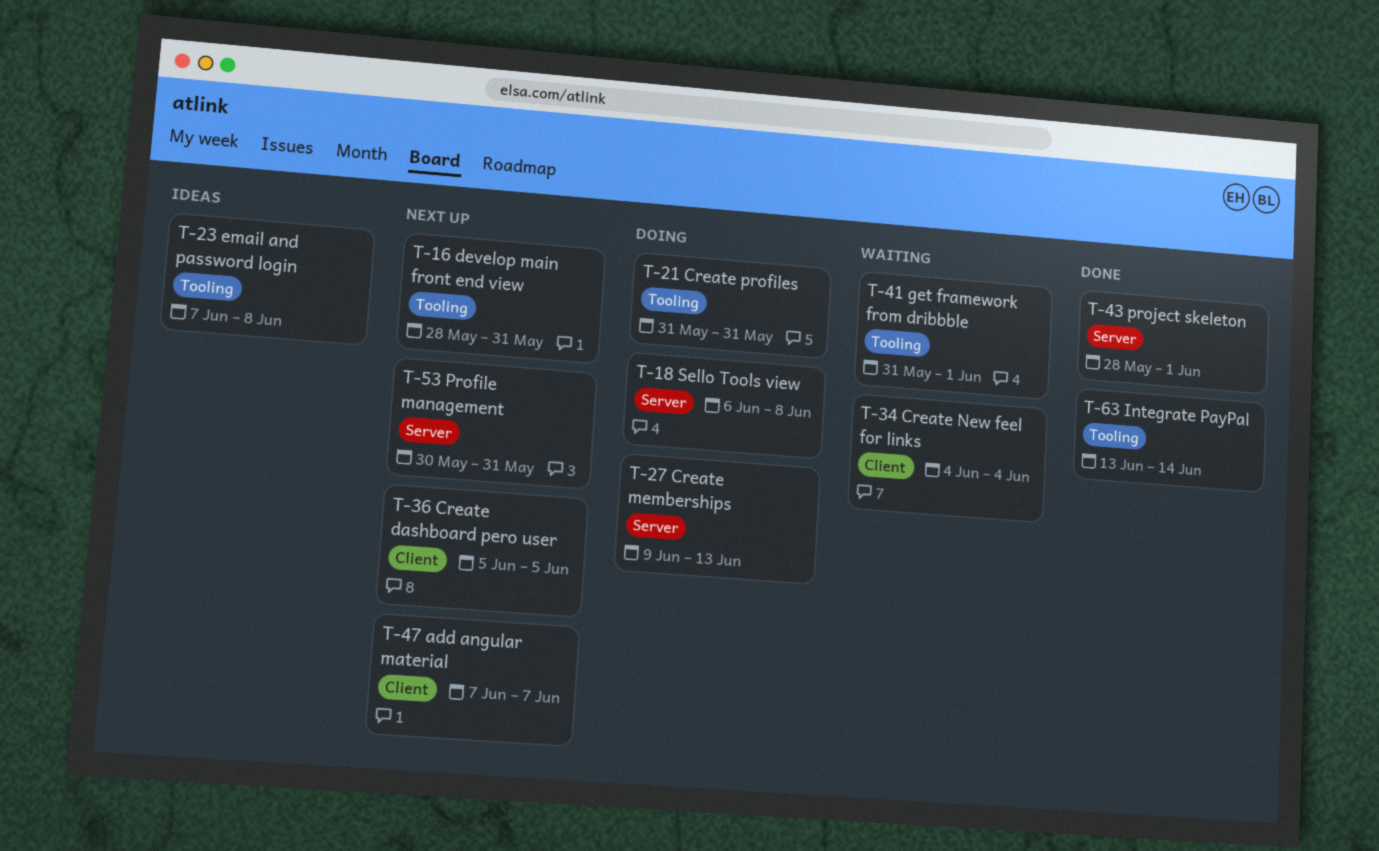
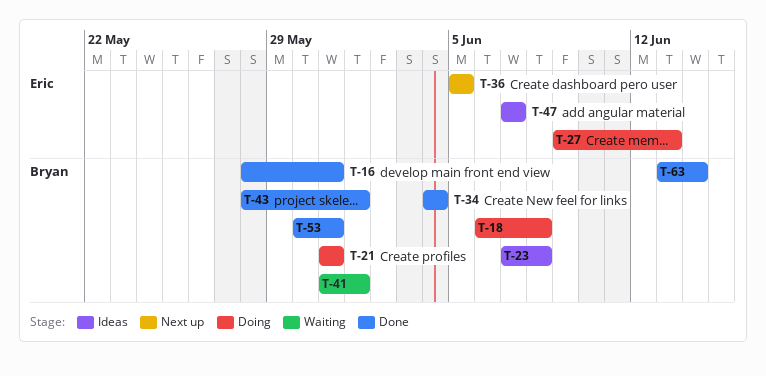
T-16, status: Next up -> Done
T-34, status: Waiting -> Done
T-47, status: Next up -> Ideas
T-53, status: Next up -> Done

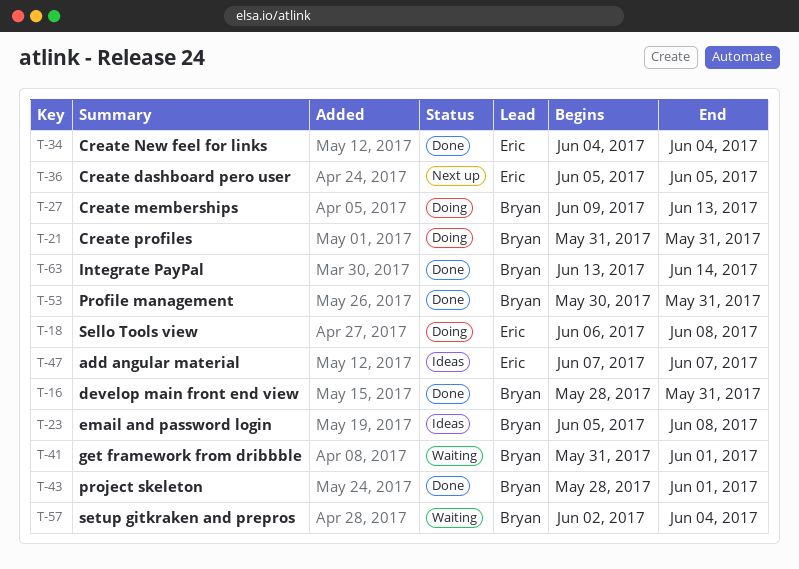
T-18, owner: Bryan -> Eric
T-23, start: Jun 7 -> Jun 5
T-27, owner: Eric -> Bryan
T-34, owner: Bryan -> Eric
T-57: none -> present

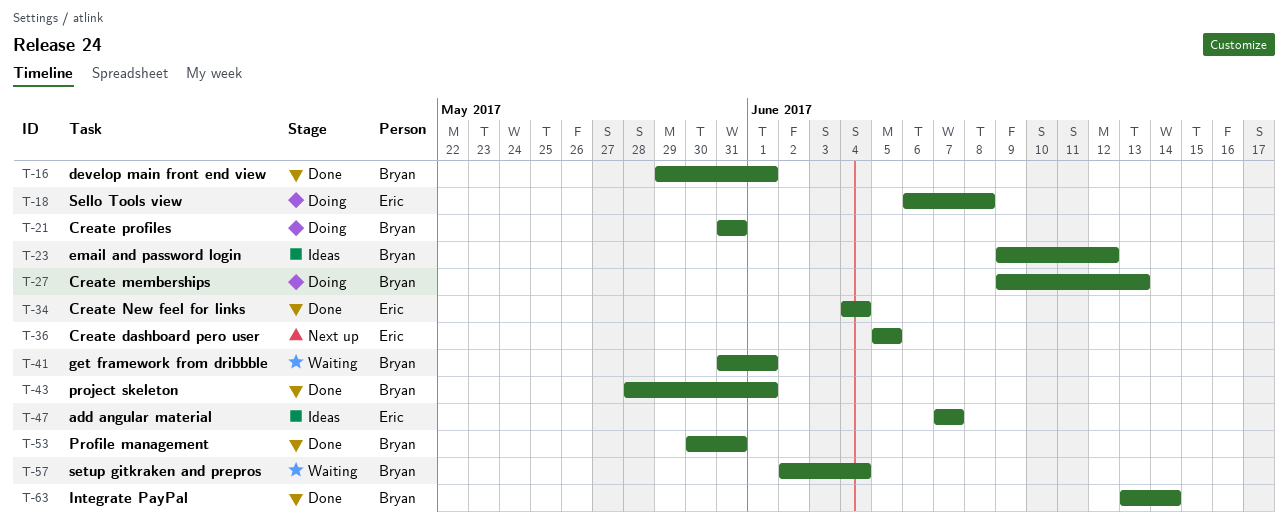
T-16, start: May 28 -> May 29
T-16, due: May 31 -> Jun 1
T-23, start: Jun 5 -> Jun 9
T-23, due: Jun 8 -> Jun 12

